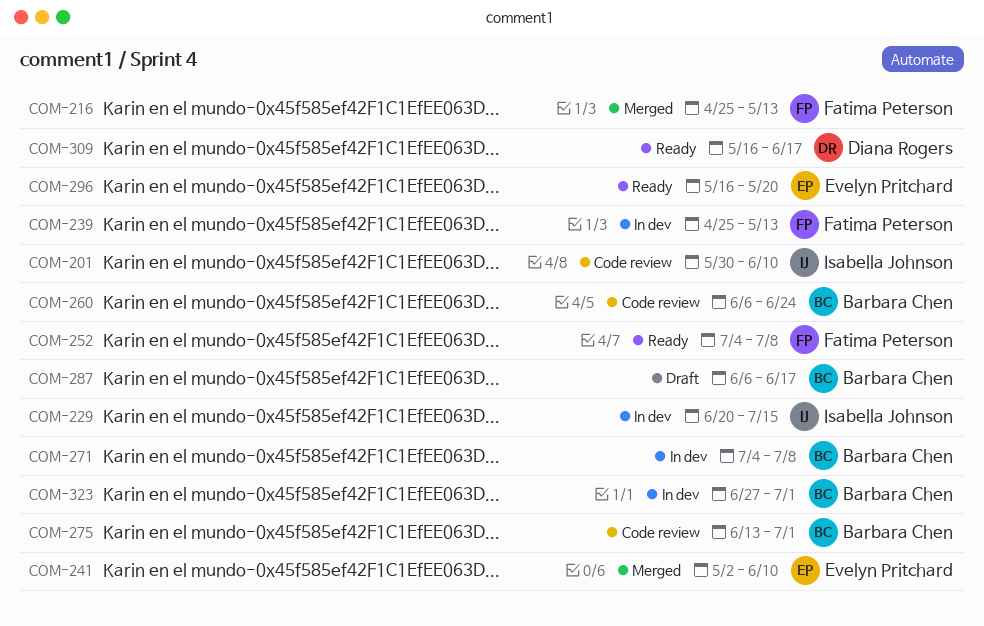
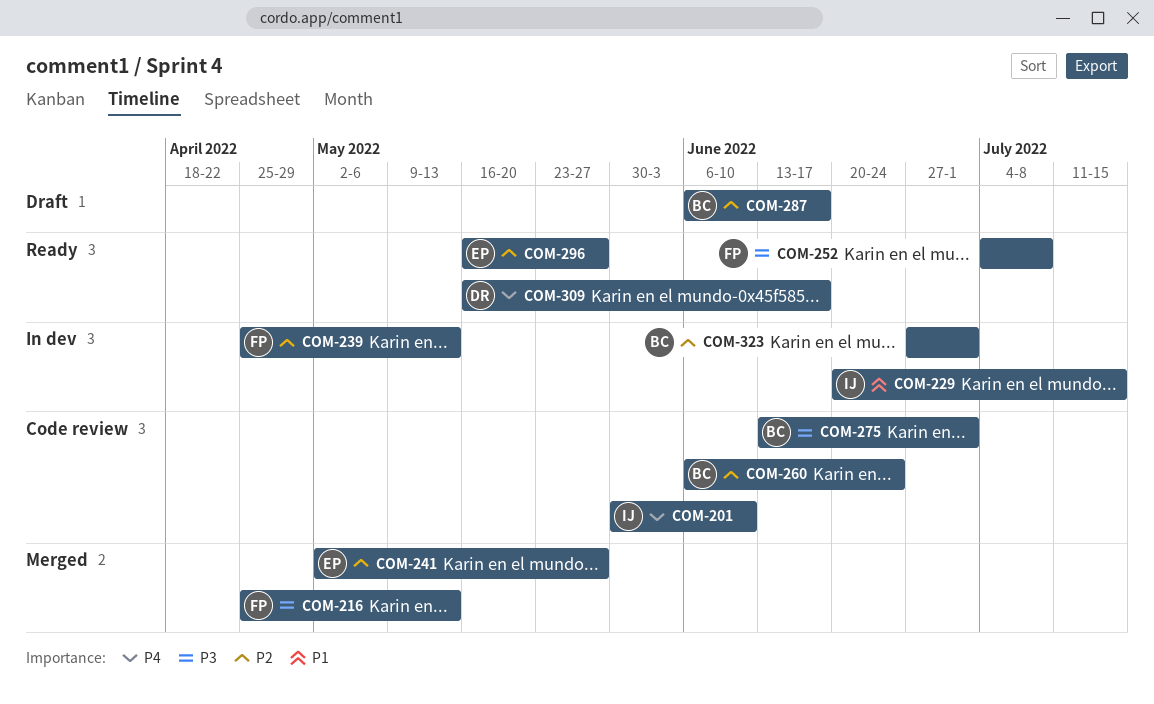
COM-241, due: Jun 10 -> May 27
COM-271: present -> none
COM-296, due: May 20 -> May 27

